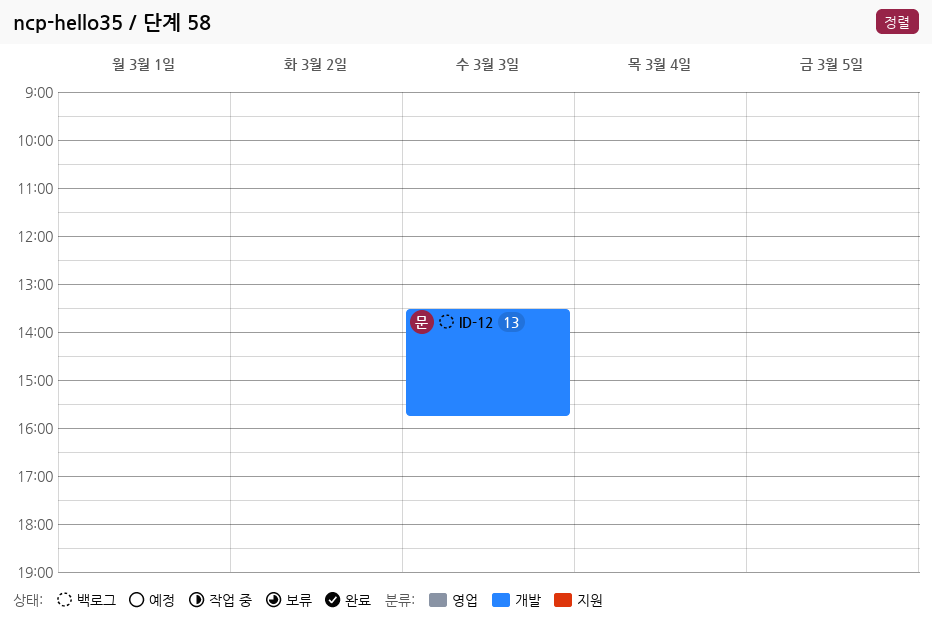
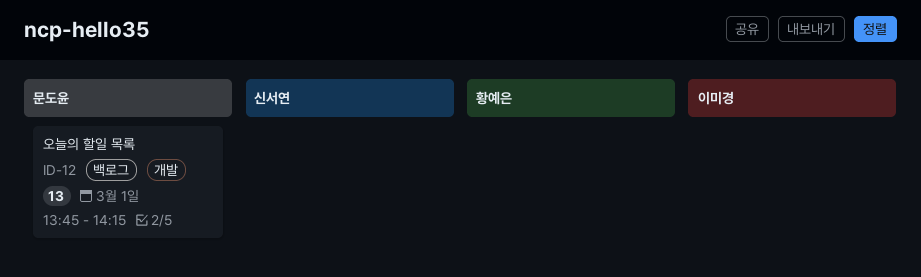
ID-12, day: Mar 3 -> Mar 1
ID-12, begins: 13:30 -> 13:45
ID-12, ends: 15:45 -> 14:15

